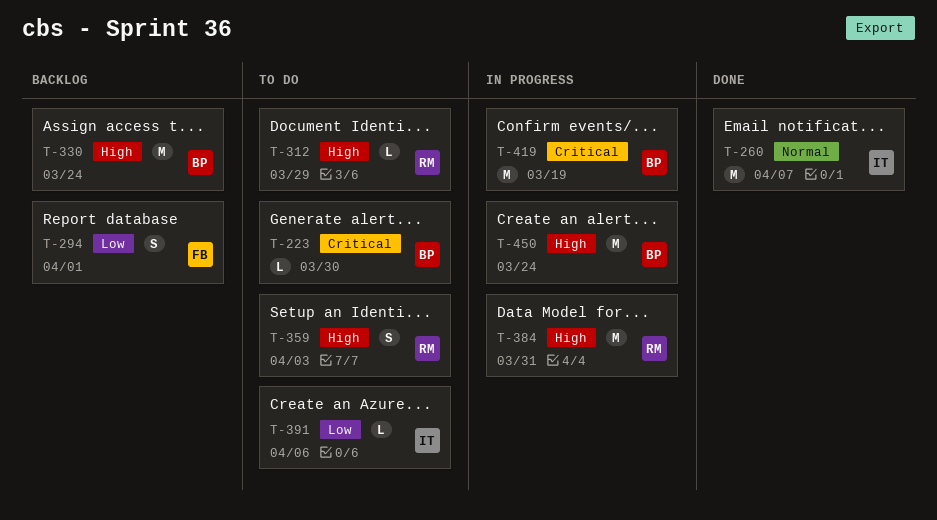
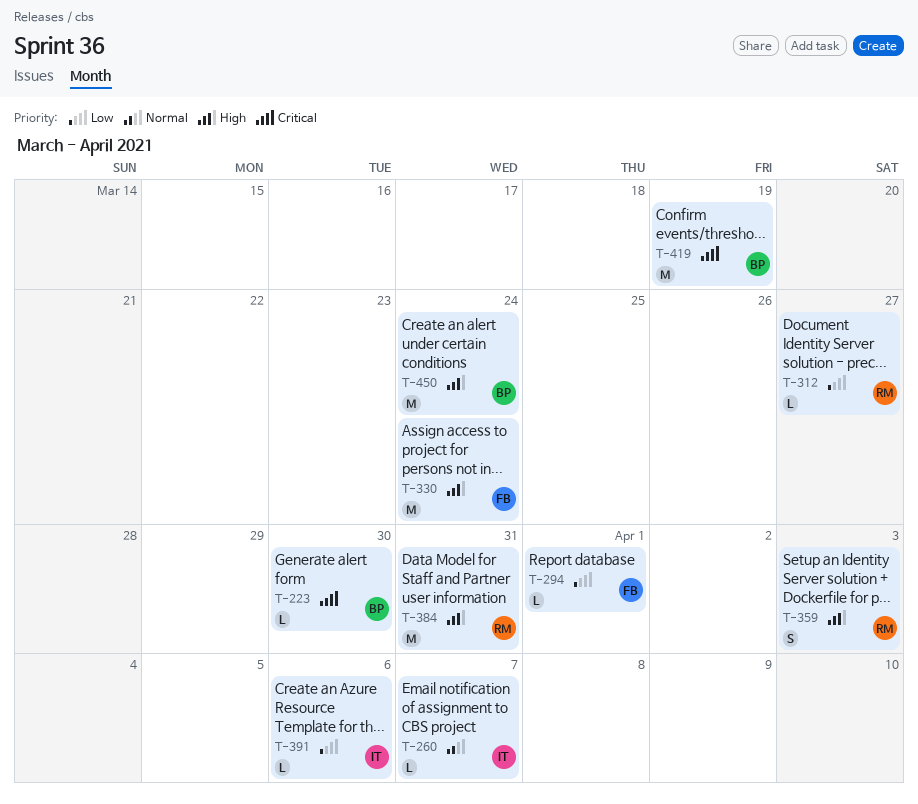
T-260, estimate: M -> L
T-294, estimate: S -> L
T-312, priority: High -> Low
T-312, due: Mar 29 -> Mar 27
T-330, owner: BP -> FB

